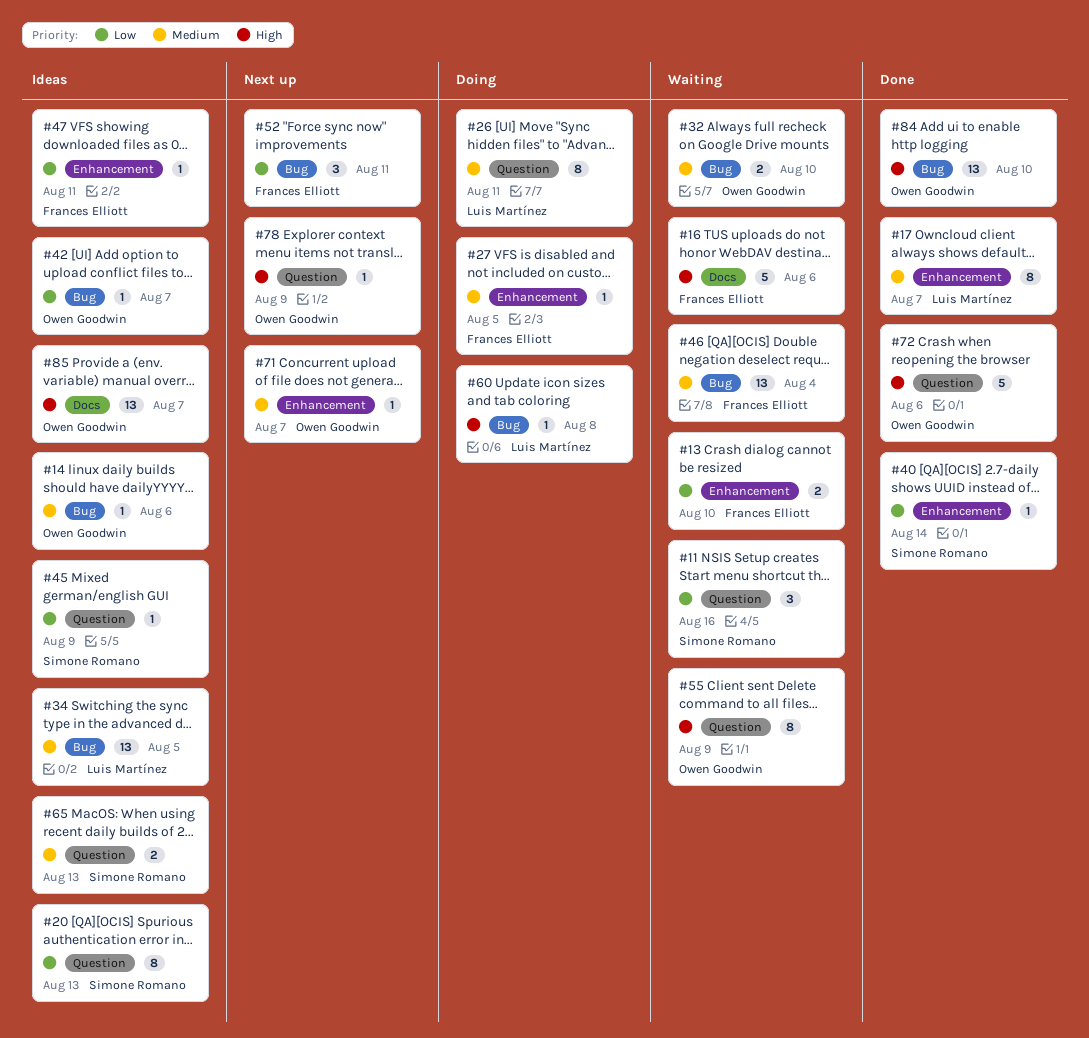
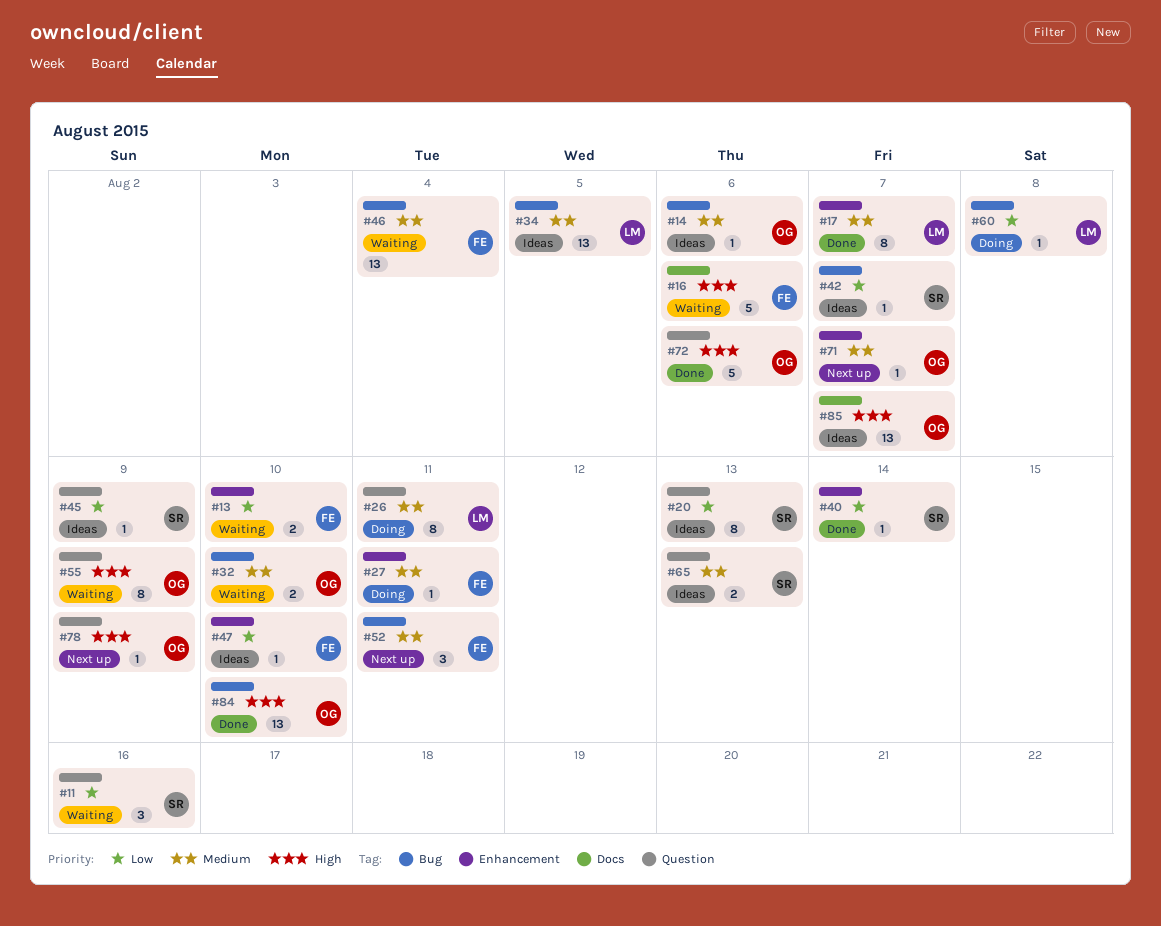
#27, due: Aug 5 -> Aug 11
#42, owner: Owen Goodwin -> Simone Romano
#47, due: Aug 11 -> Aug 10
#52, priority: Low -> Medium
#60, priority: High -> Low

